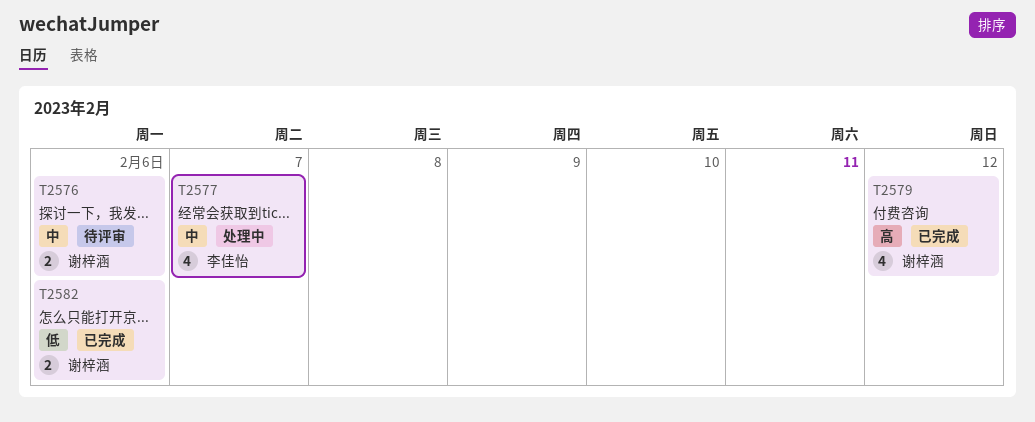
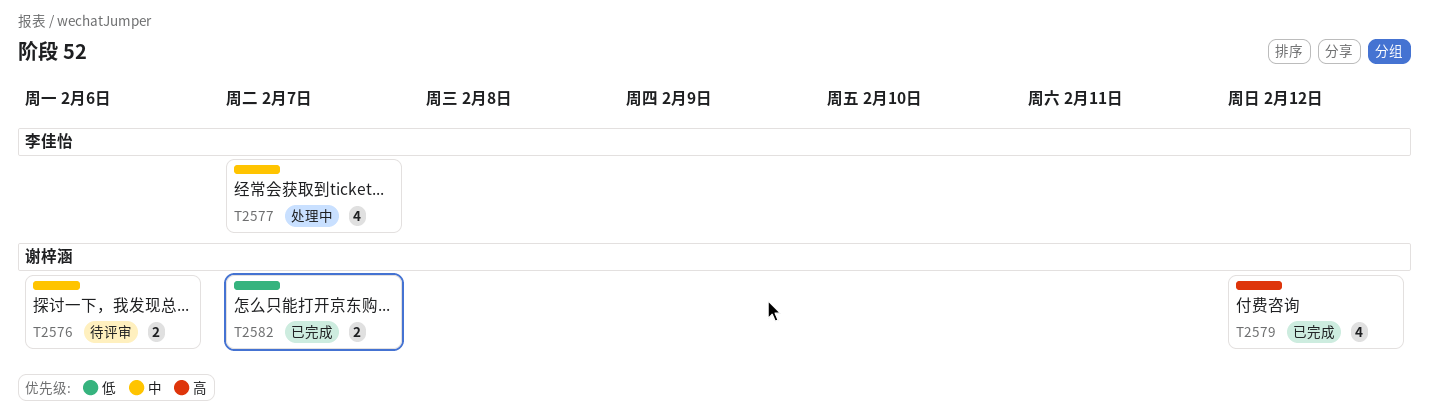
T2582, due: Feb 6 -> Feb 7

